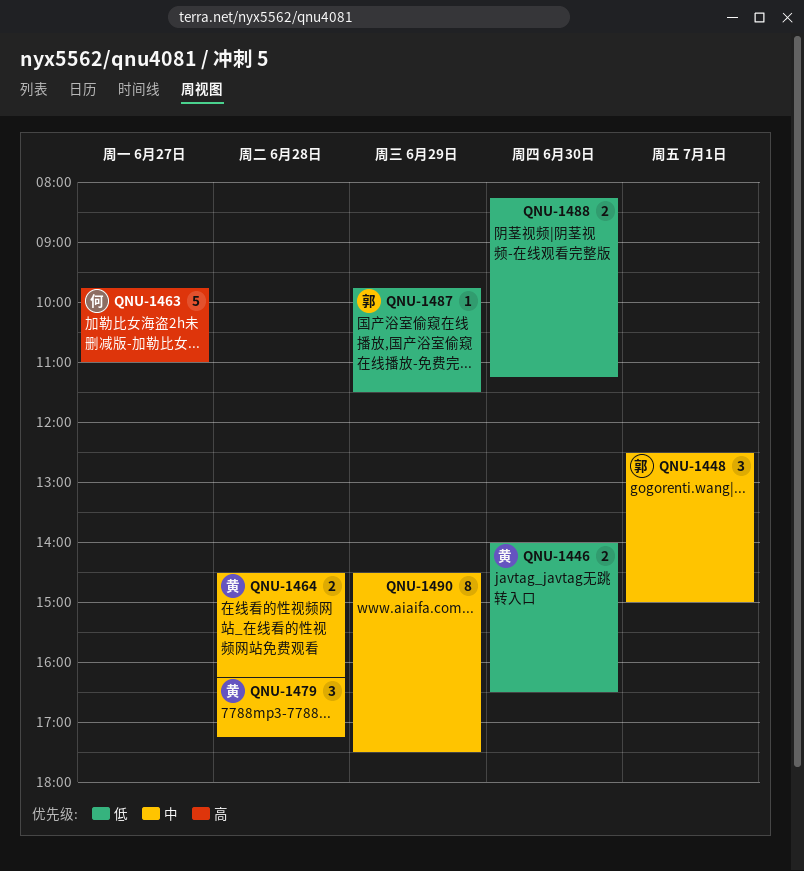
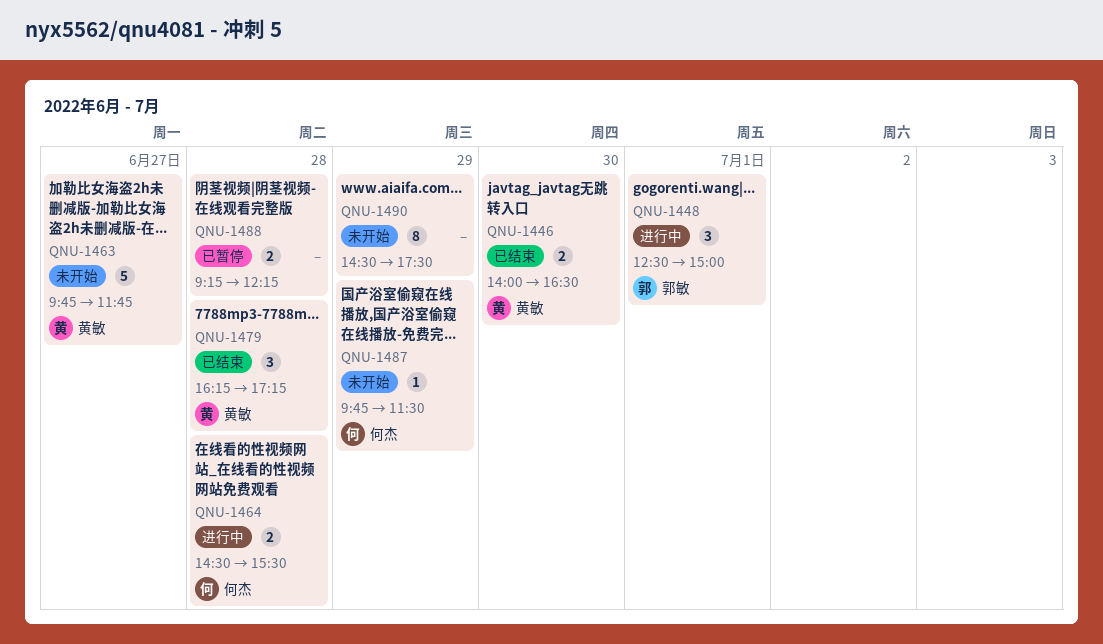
QNU-1463, owner: 何杰 -> 黄敏
QNU-1463, ends: 11:00 -> 11:45
QNU-1464, owner: 黄敏 -> 何杰
QNU-1464, ends: 16:15 -> 15:30
QNU-1487, owner: 郭敏 -> 何杰
QNU-1488, day: Jun 30 -> Jun 28
QNU-1488, begins: 08:15 -> 09:15
QNU-1488, ends: 11:15 -> 12:15

